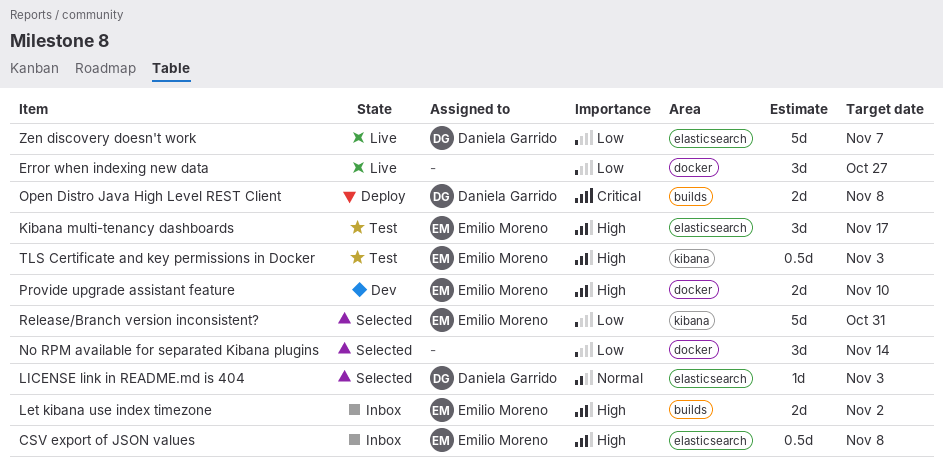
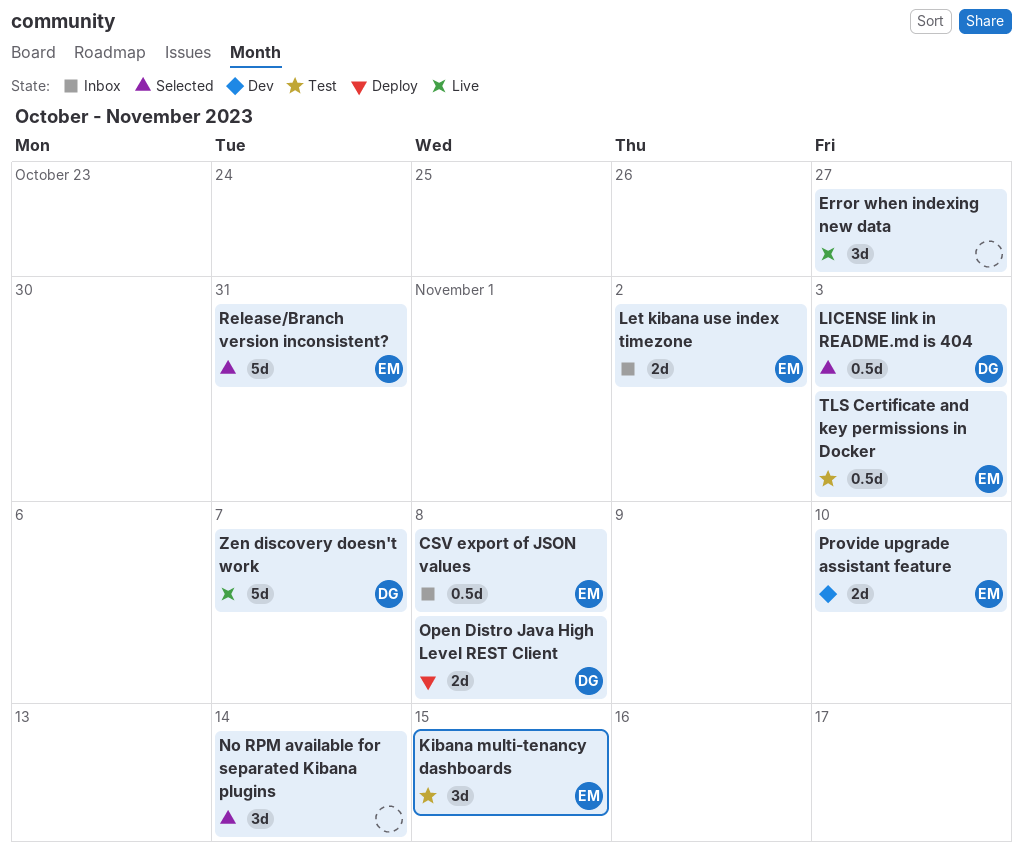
Kibana multi-tenancy dashboards, due: Nov 17 -> Nov 15
LICENSE link in README.md is 404, estimate: 1d -> 0.5d

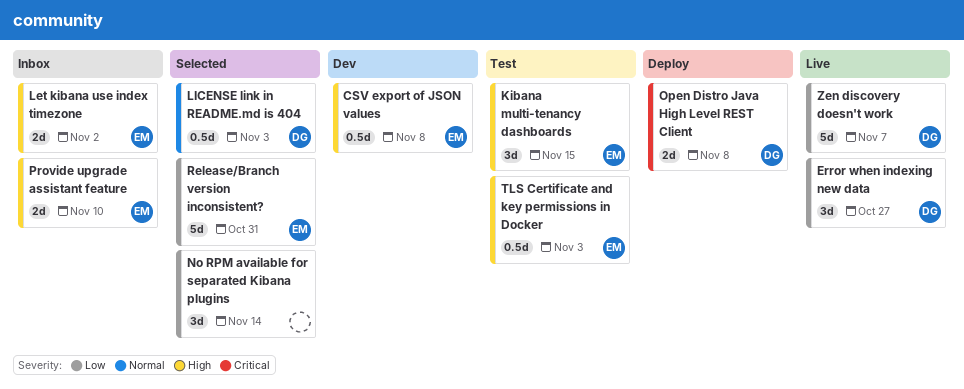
CSV export of JSON values, status: Inbox -> Dev
Error when indexing new data, owner: none -> DG
Provide upgrade assistant feature, status: Dev -> Inbox

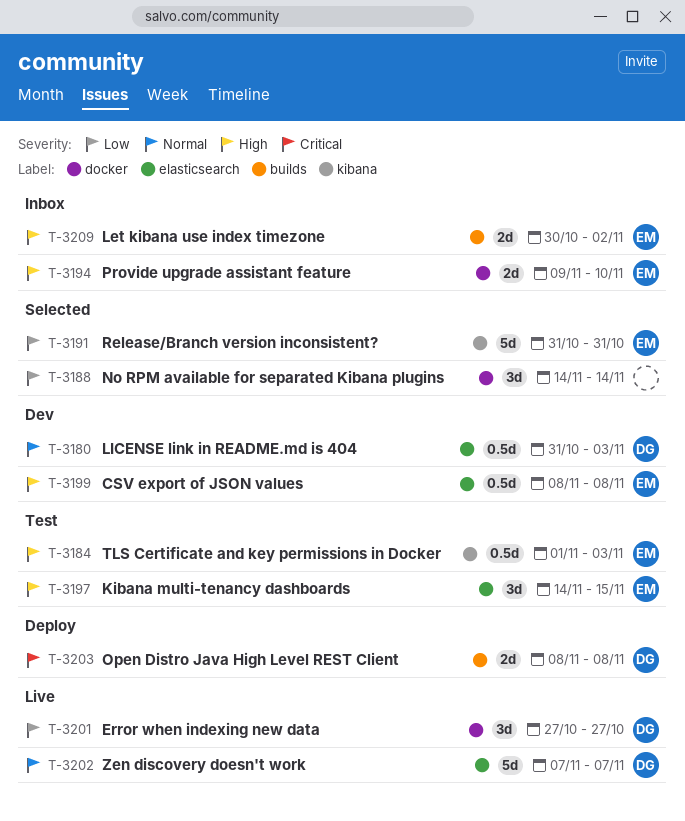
LICENSE link in README.md is 404, status: Selected -> Dev
Zen discovery doesn't work, priority: Low -> Normal

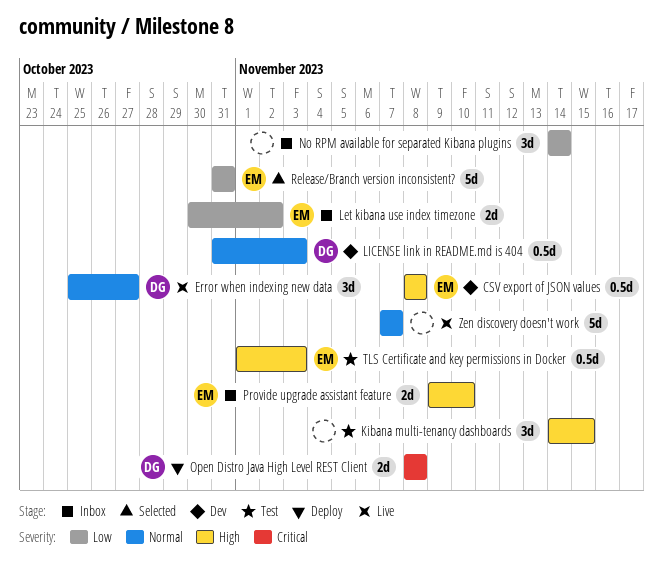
Error when indexing new data, priority: Low -> Normal
Error when indexing new data, start: Oct 27 -> Oct 25
Kibana multi-tenancy dashboards, owner: EM -> none
Let kibana use index timezone, priority: High -> Low
No RPM available for separated Kibana plugins, status: Selected -> Inbox
Zen discovery doesn't work, owner: DG -> none

